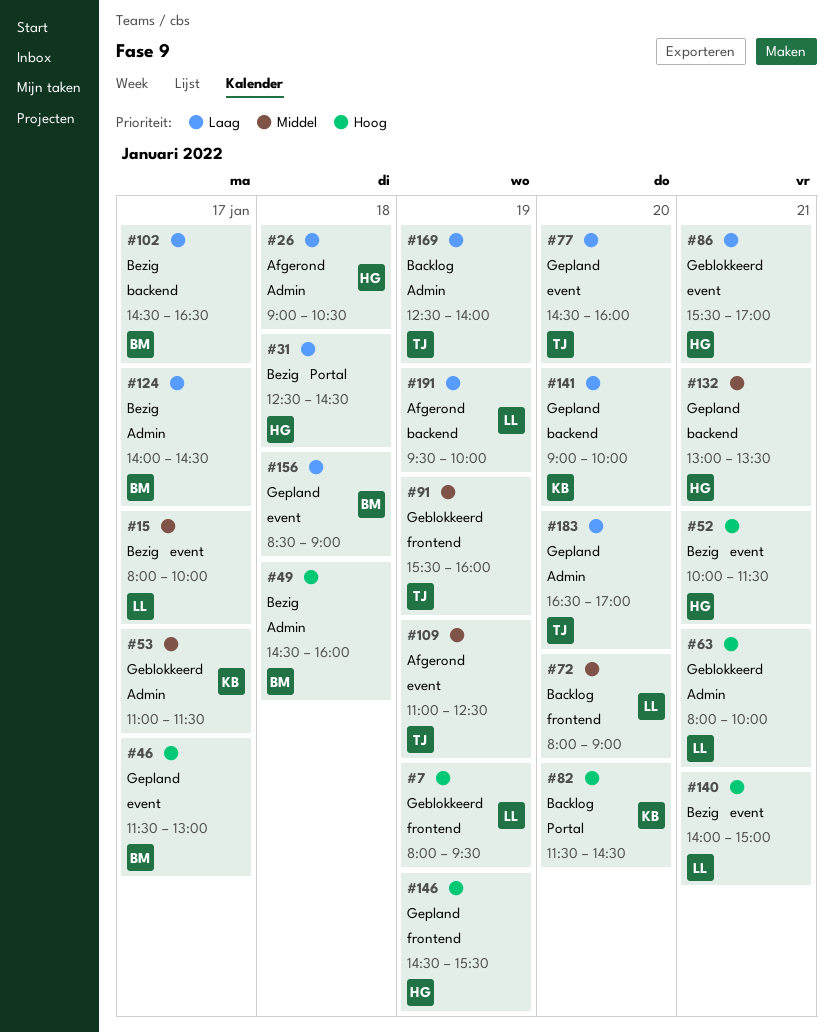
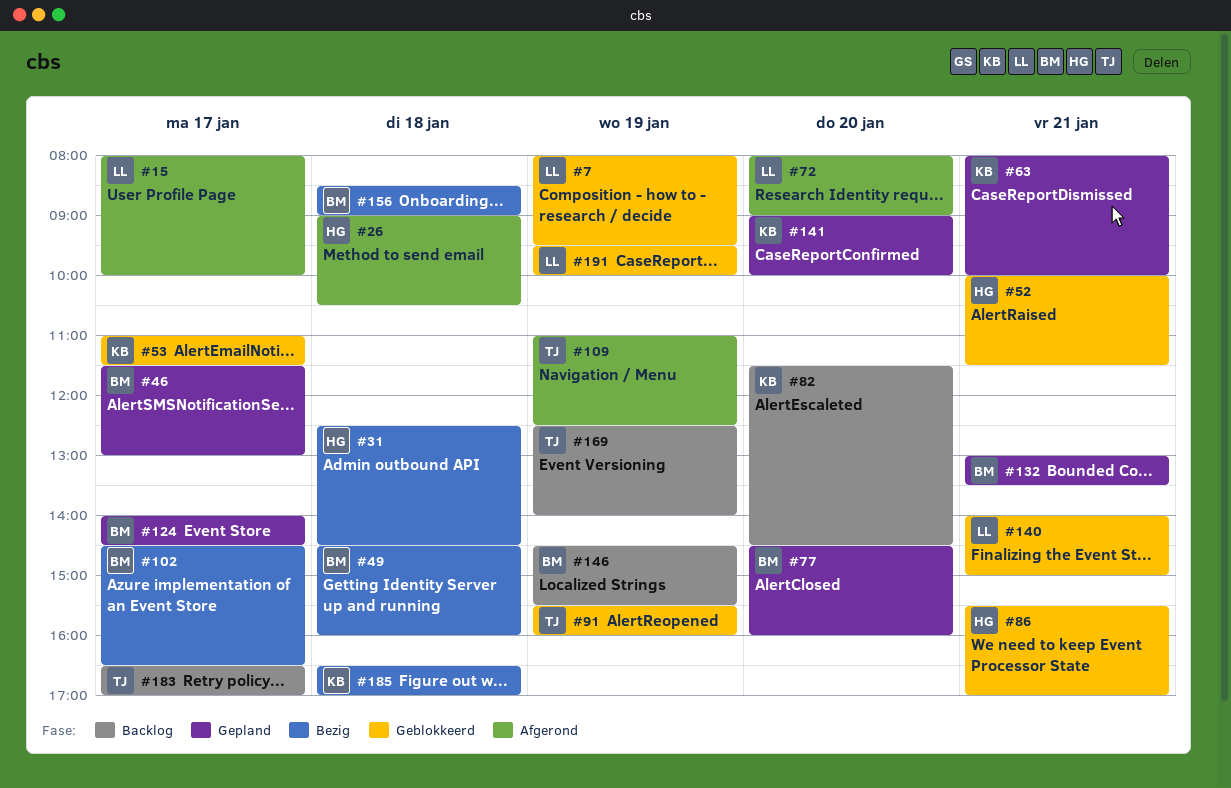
#15, status: Bezig -> Afgerond
#52, status: Bezig -> Geblokkeerd
#63, status: Geblokkeerd -> Gepland
#63, owner: LL -> KB
#72, status: Backlog -> Afgerond
#77, owner: TJ -> BM
#124, status: Bezig -> Gepland
#132, owner: HG -> BM
#140, status: Bezig -> Geblokkeerd
#146, status: Gepland -> Backlog
#146, owner: HG -> BM
#156, status: Gepland -> Bezig
#183, status: Gepland -> Backlog
#183, day: Jan 20 -> Jan 17
#185: none -> present
#191, status: Afgerond -> Geblokkeerd

